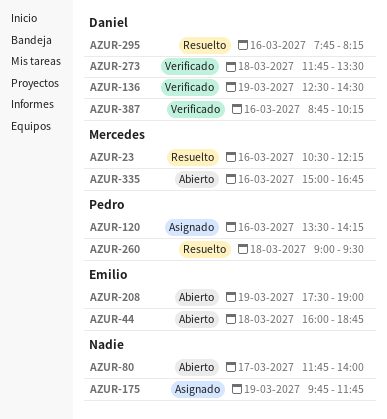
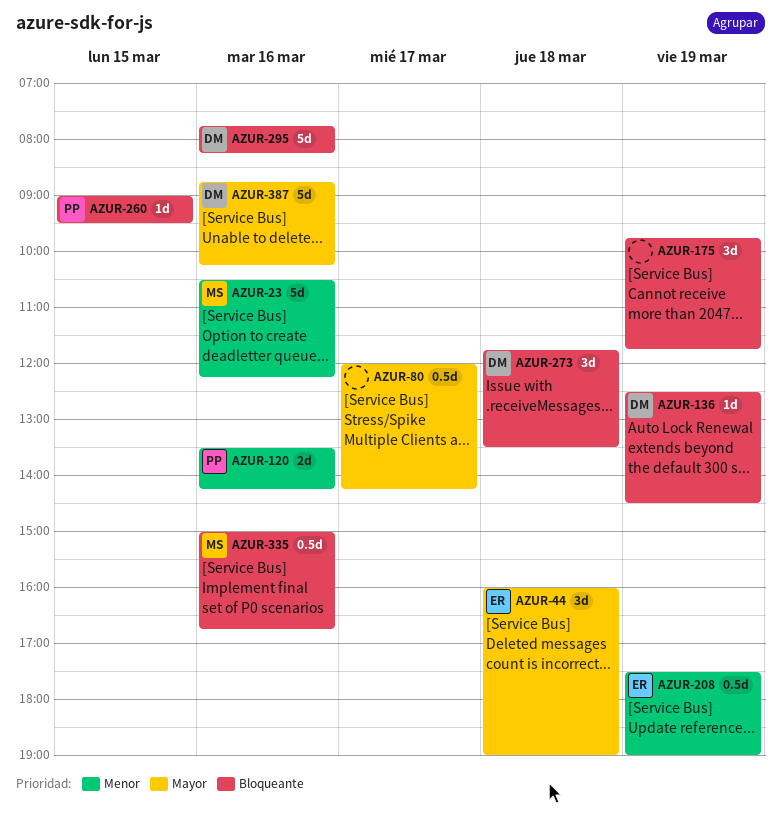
AZUR-44, ends: 18:45 -> 19:00
AZUR-80, begins: 11:45 -> 12:00
AZUR-80, ends: 14:00 -> 14:15
AZUR-260, day: Mar 18 -> Mar 15

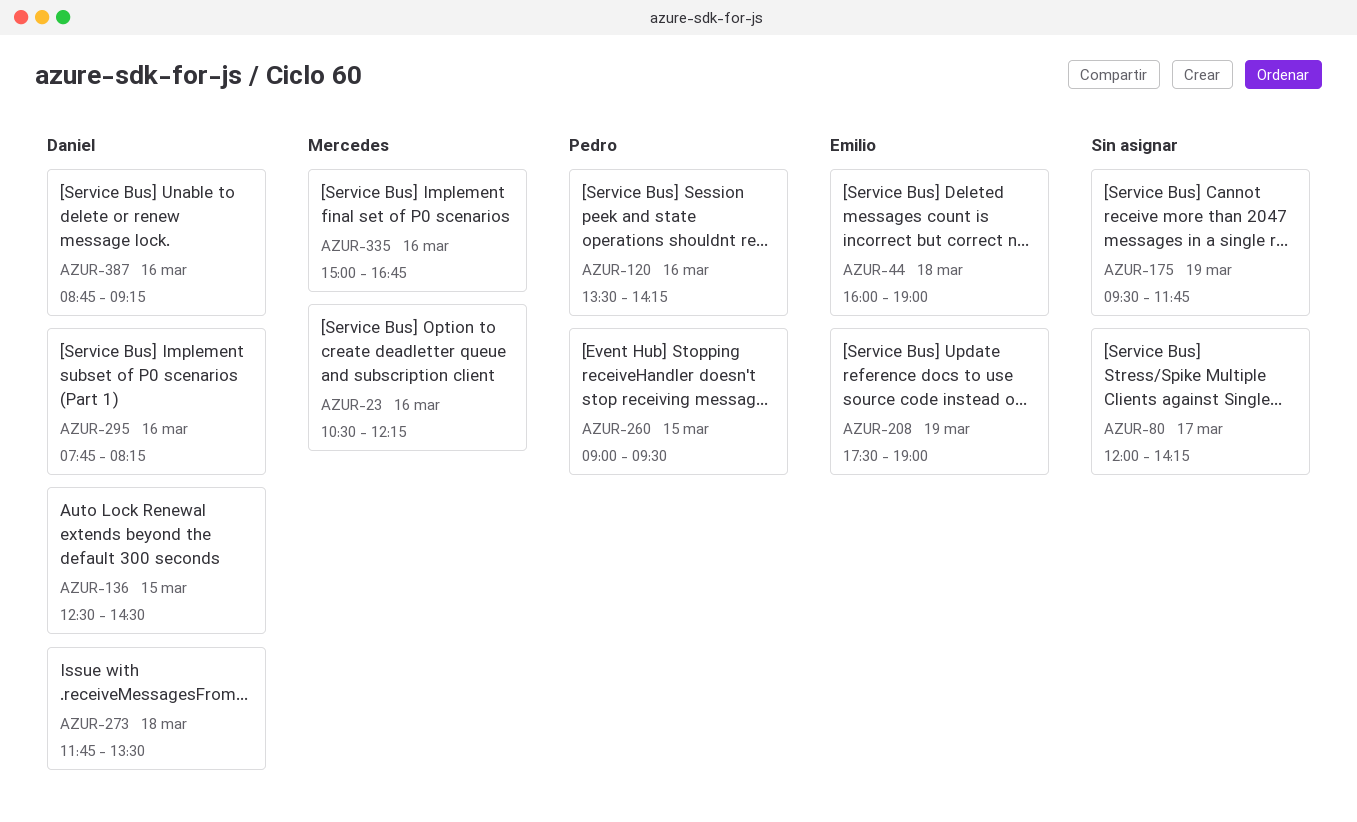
AZUR-136, day: Mar 19 -> Mar 15
AZUR-175, begins: 09:45 -> 09:30
AZUR-387, ends: 10:15 -> 09:15

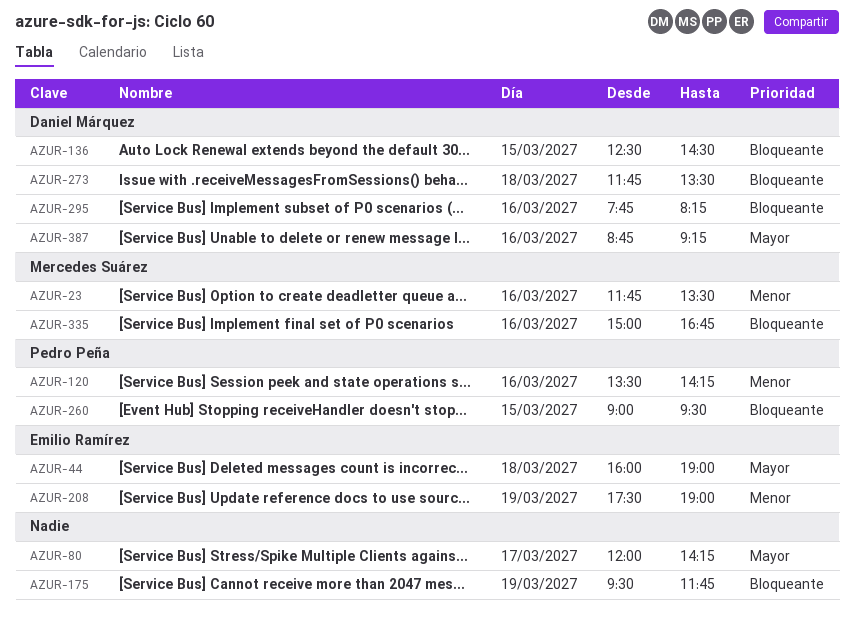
AZUR-23, begins: 10:30 -> 11:45
AZUR-23, ends: 12:15 -> 13:30

